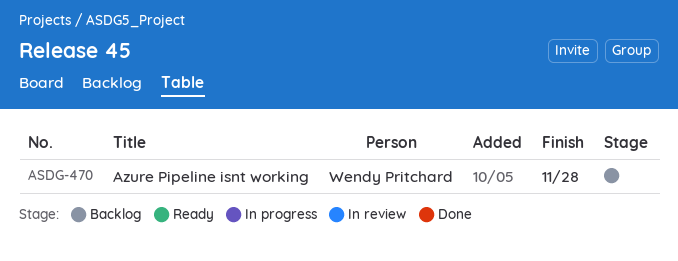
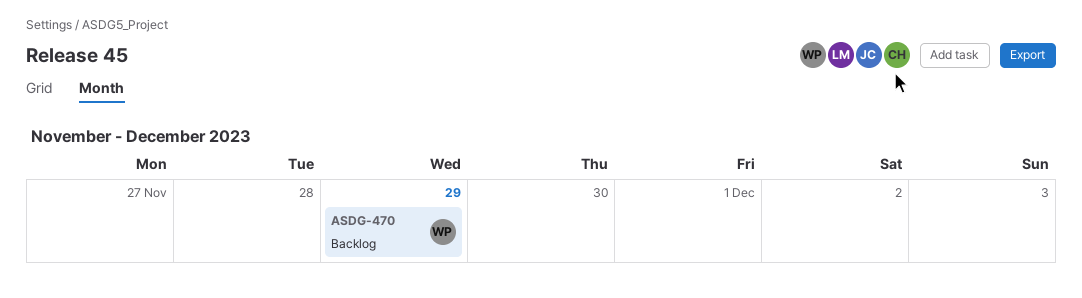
ASDG-470, due: Nov 28 -> Nov 29

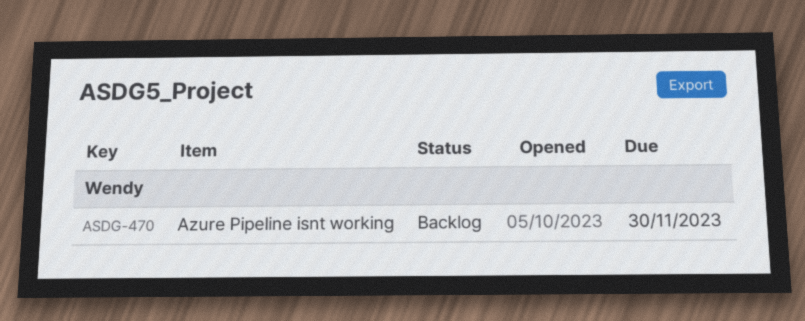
ASDG-470, due: Nov 29 -> Nov 30

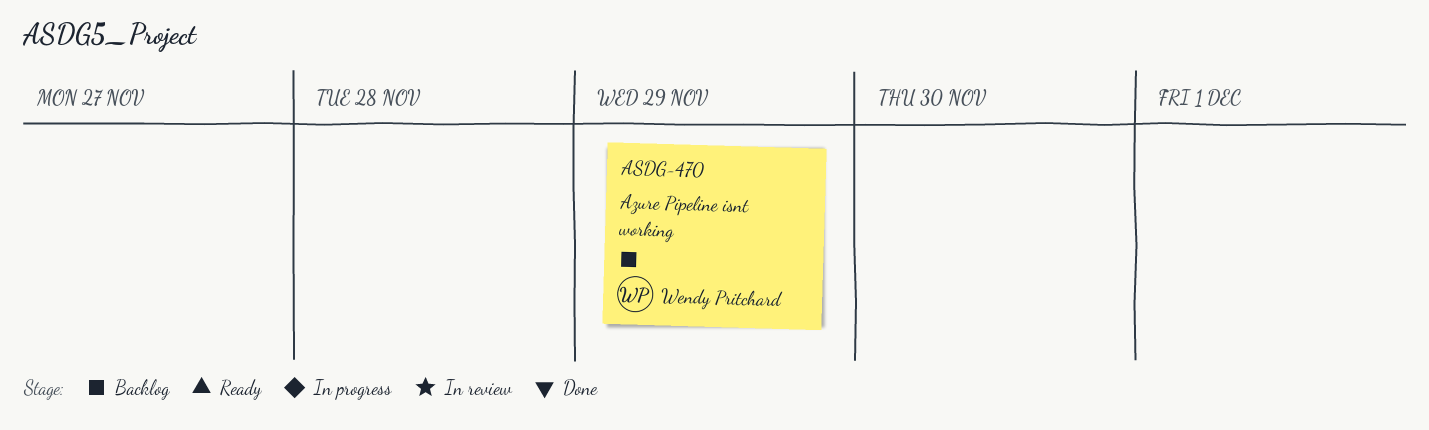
ASDG-470, due: Nov 30 -> Nov 29

